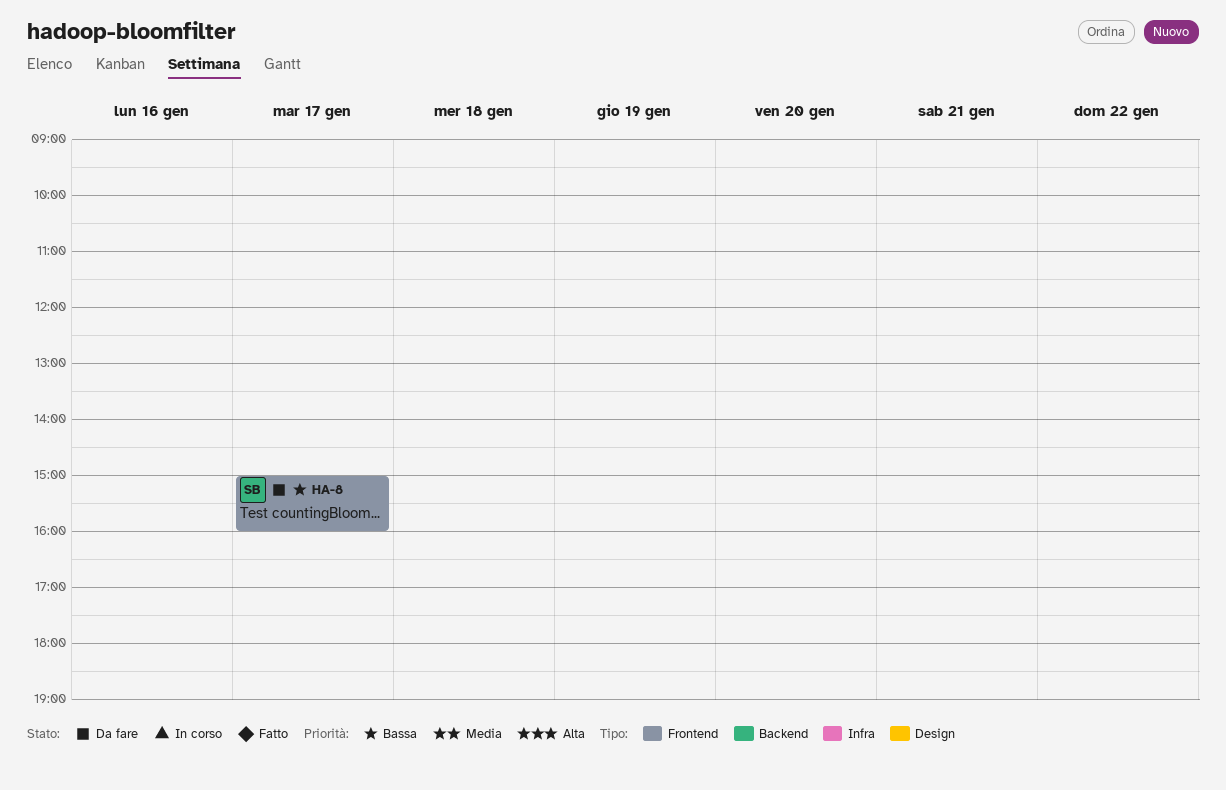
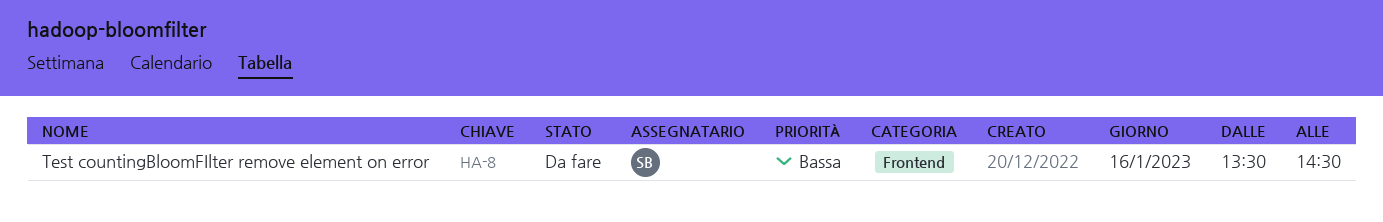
HA-8, day: Jan 17 -> Jan 16
HA-8, begins: 15:00 -> 13:30
HA-8, ends: 16:00 -> 14:30

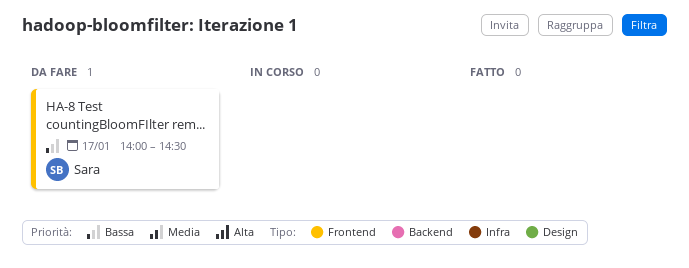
HA-8, day: Jan 16 -> Jan 17
HA-8, begins: 13:30 -> 14:00

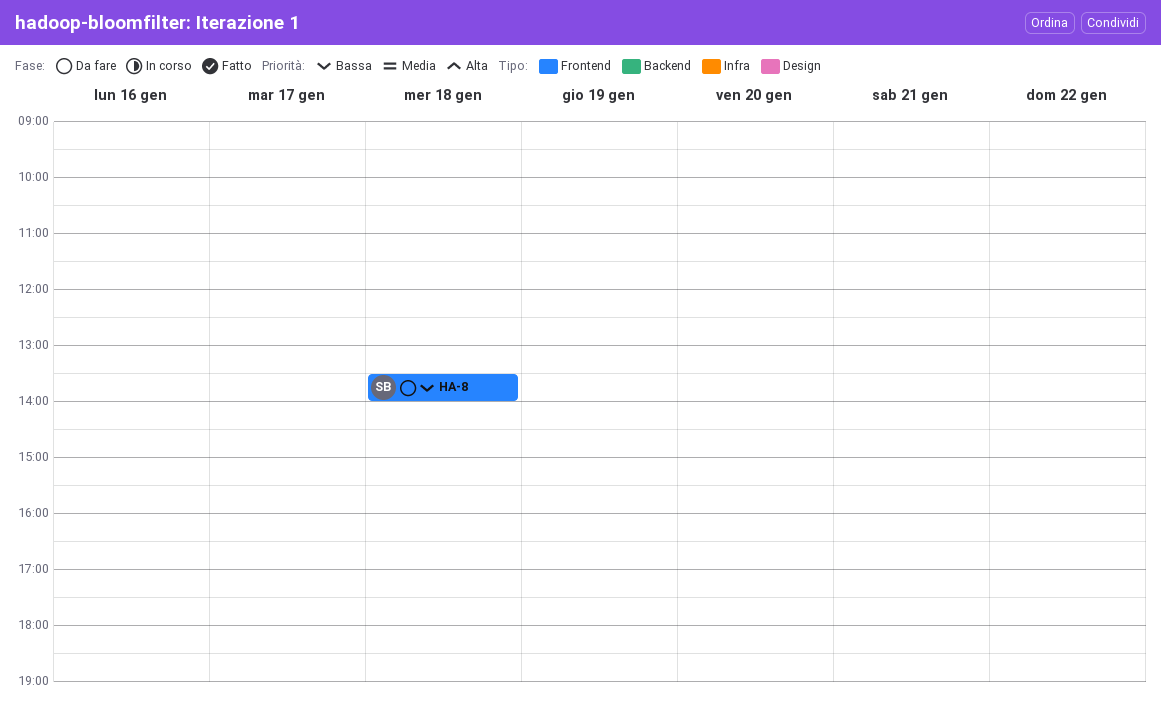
HA-8, day: Jan 17 -> Jan 18
HA-8, begins: 14:00 -> 13:30
HA-8, ends: 14:30 -> 14:00

